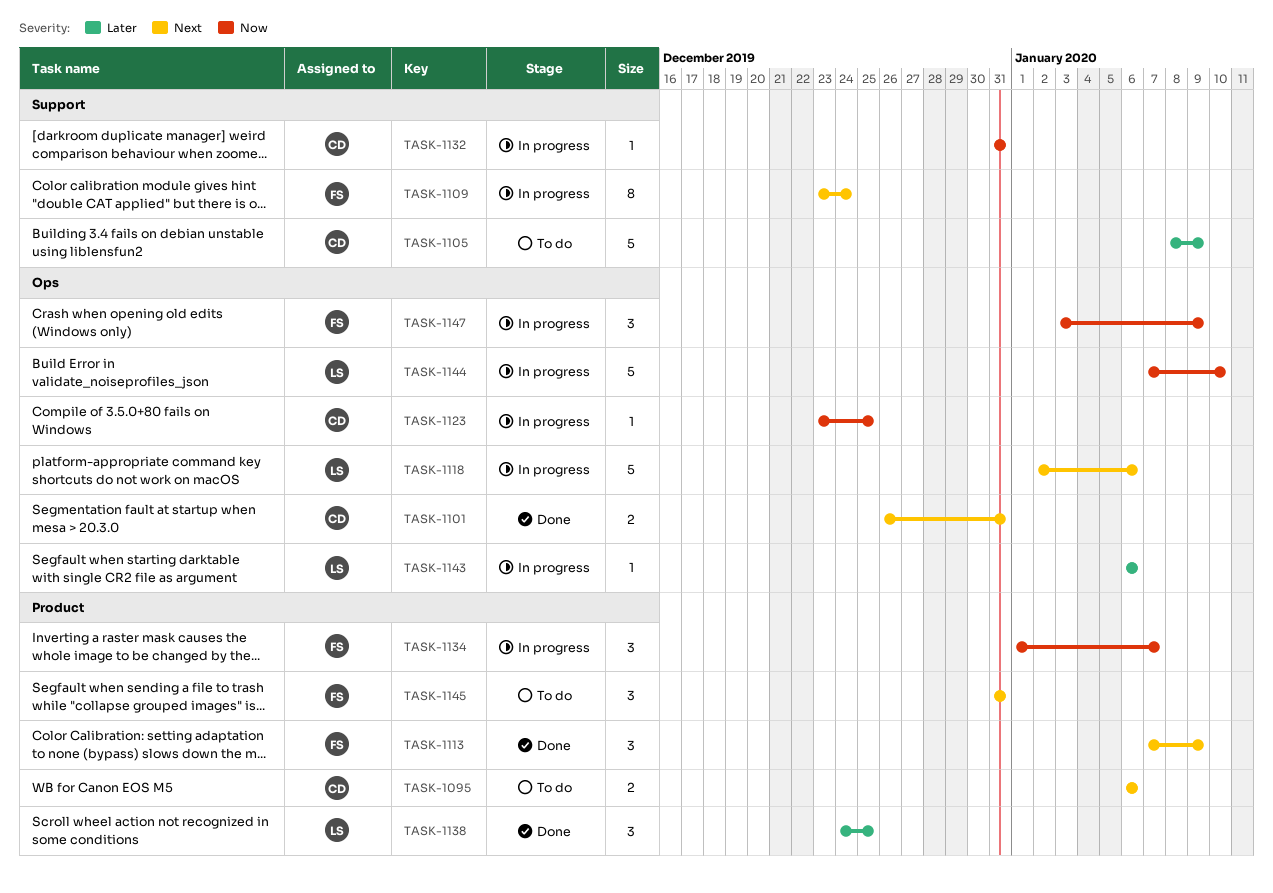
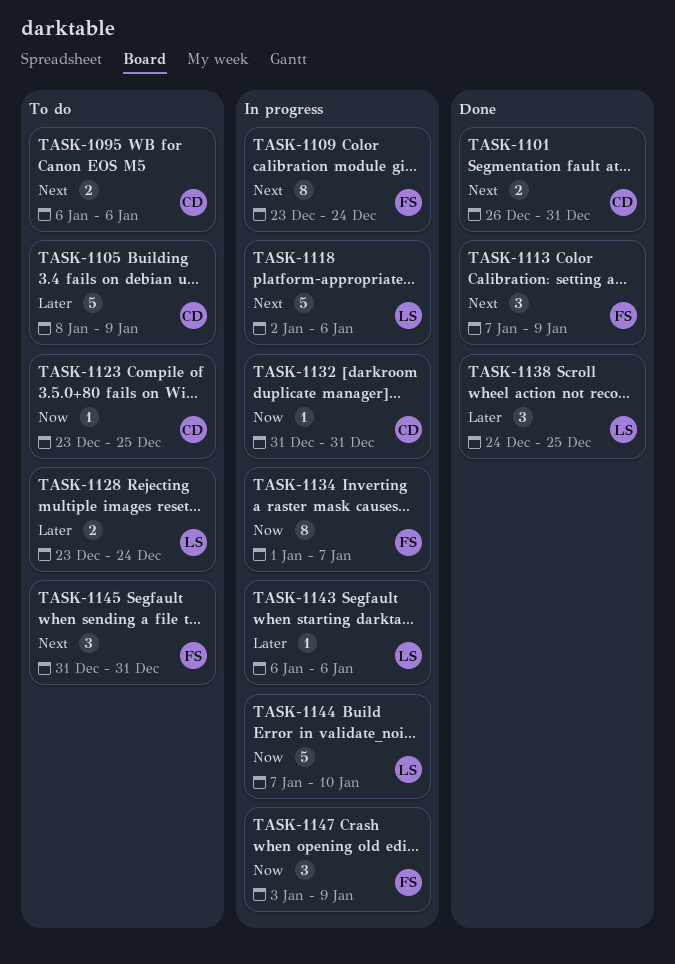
TASK-1123, status: In progress -> To do
TASK-1128: none -> present
TASK-1134, estimate: 3 -> 8

